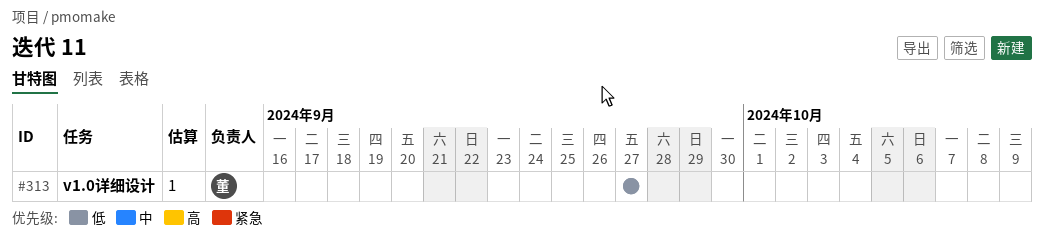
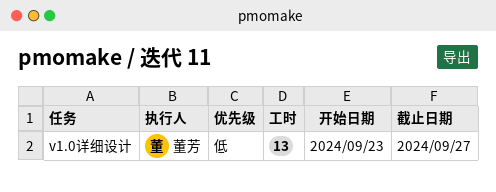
v1.0详细设计, estimate: 1 -> 13
v1.0详细设计, start: Sep 27 -> Sep 23

